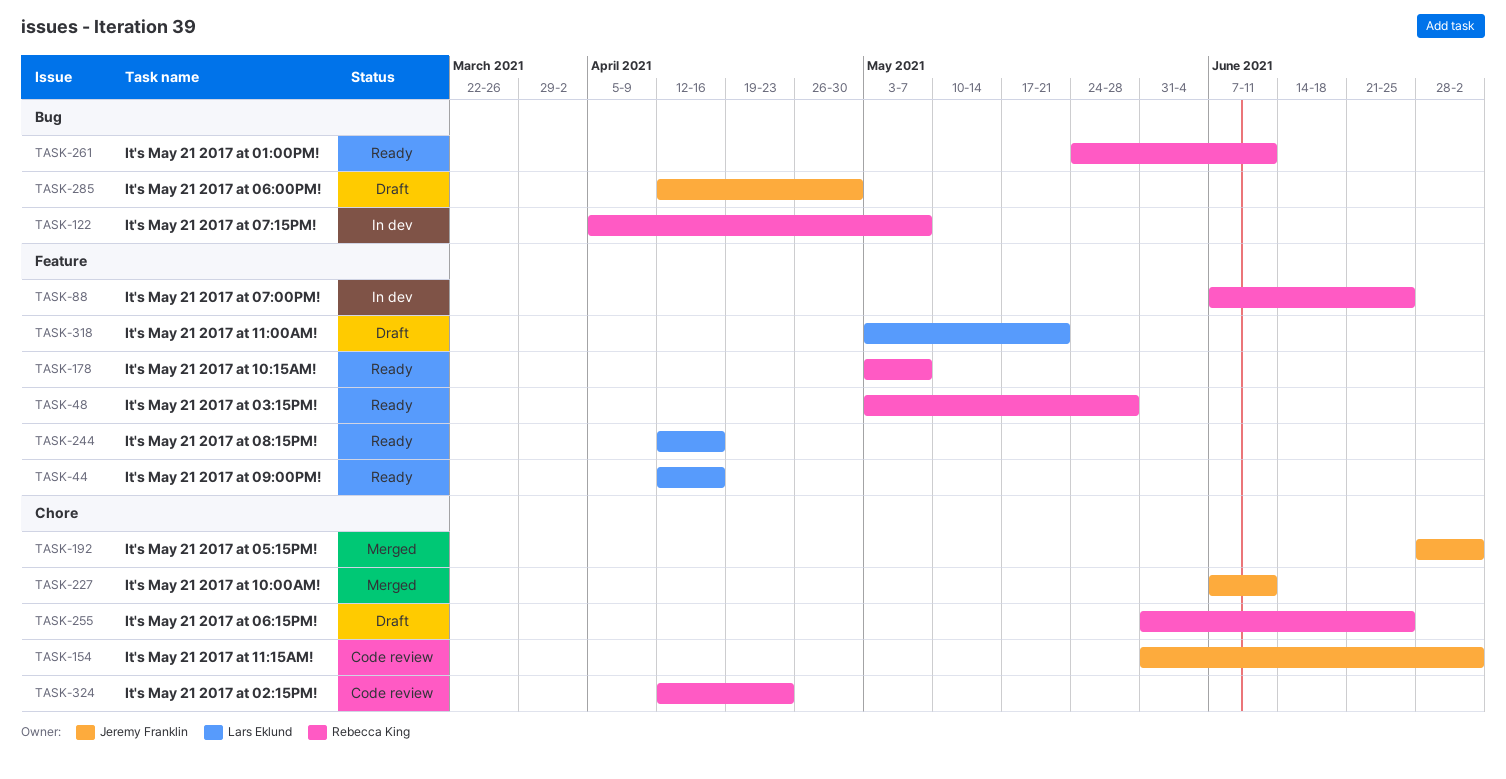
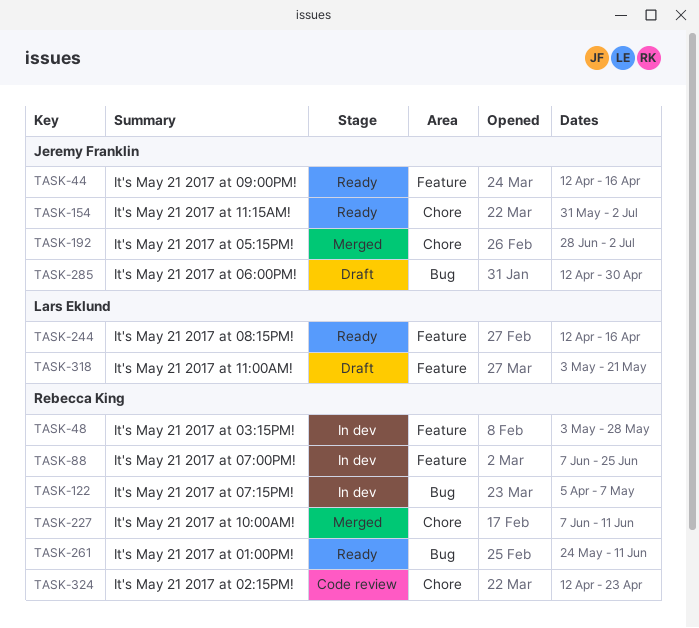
TASK-44, owner: Lars Eklund -> Jeremy Franklin
TASK-48, status: Ready -> In dev
TASK-154, status: Code review -> Ready
TASK-178: present -> none
TASK-227, owner: Jeremy Franklin -> Rebecca King
TASK-255: present -> none

